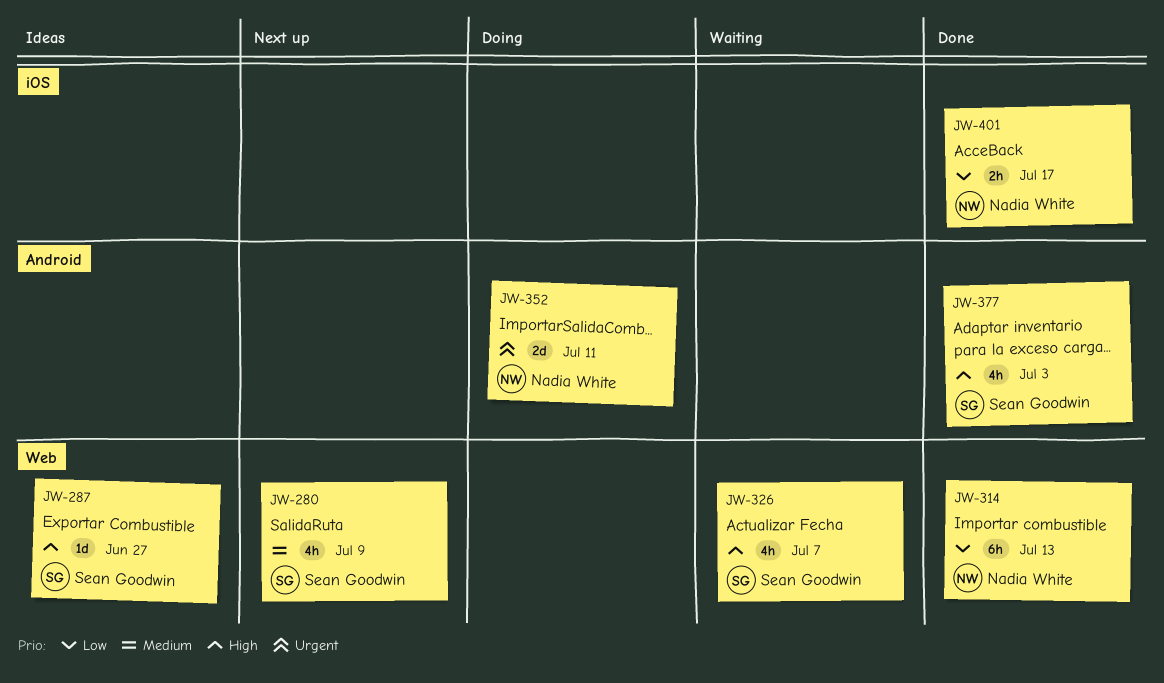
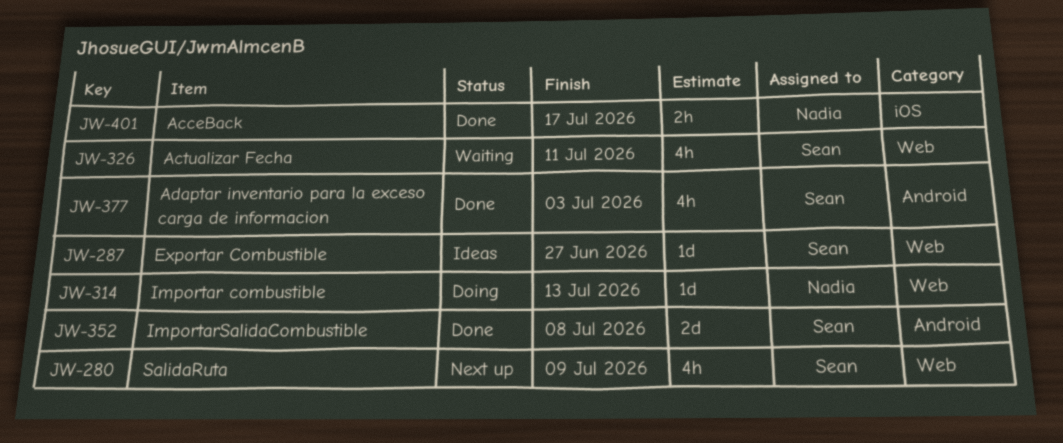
JW-314, status: Done -> Doing
JW-314, estimate: 6h -> 1d
JW-326, due: Jul 7 -> Jul 11
JW-352, status: Doing -> Done
JW-352, owner: Nadia White -> Sean Goodwin
JW-352, due: Jul 11 -> Jul 8

